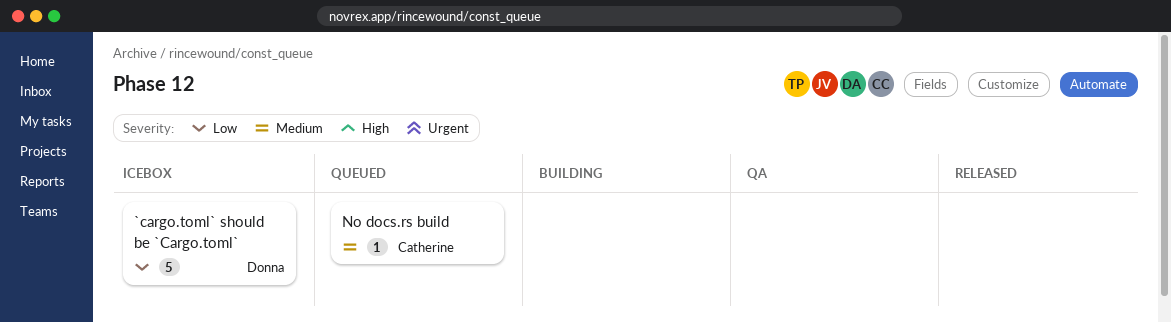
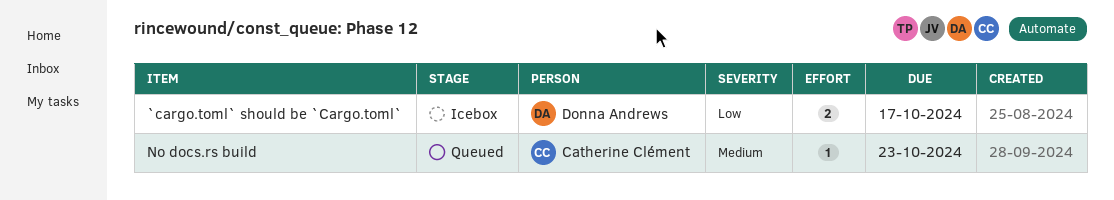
`cargo.toml` should be `Cargo.toml`, estimate: 5 -> 2

